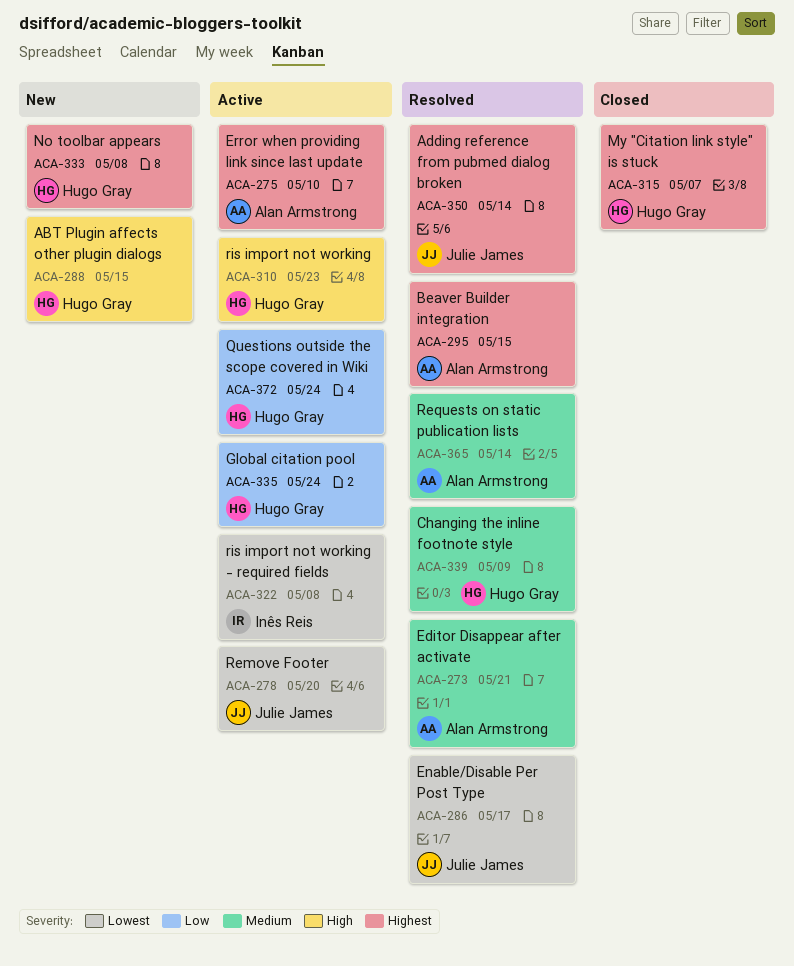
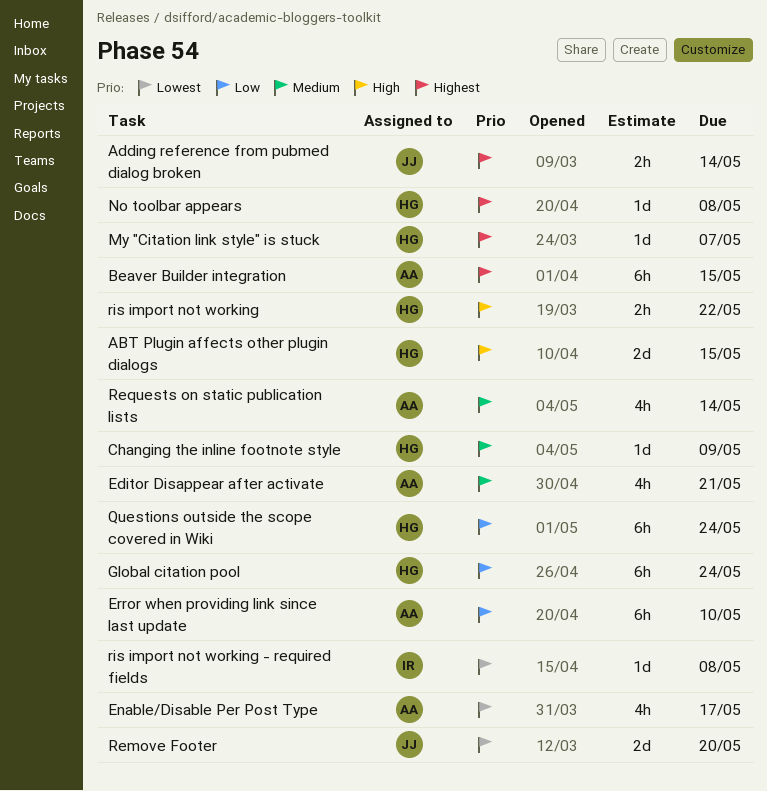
Enable/Disable Per Post Type, owner: Julie James -> Alan Armstrong
Error when providing link since last update, priority: Highest -> Low
ris import not working, due: May 23 -> May 22

